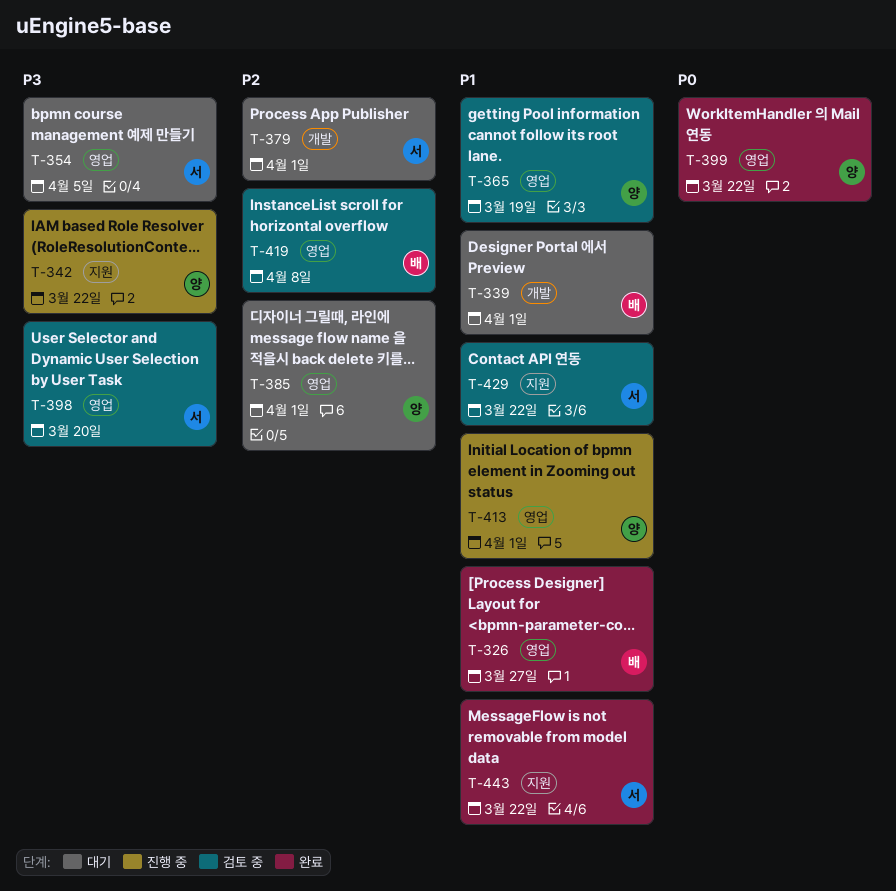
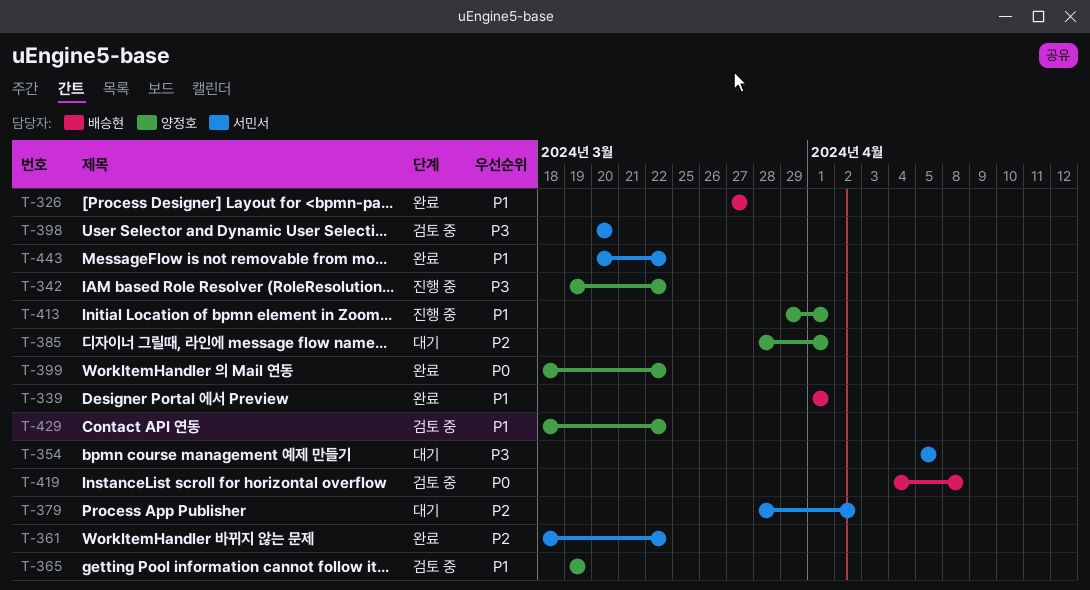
T-339, status: 대기 -> 완료
T-361: none -> present
T-379, due: Apr 1 -> Apr 2
T-419, priority: P2 -> P0
T-429, owner: 서민서 -> 양정호

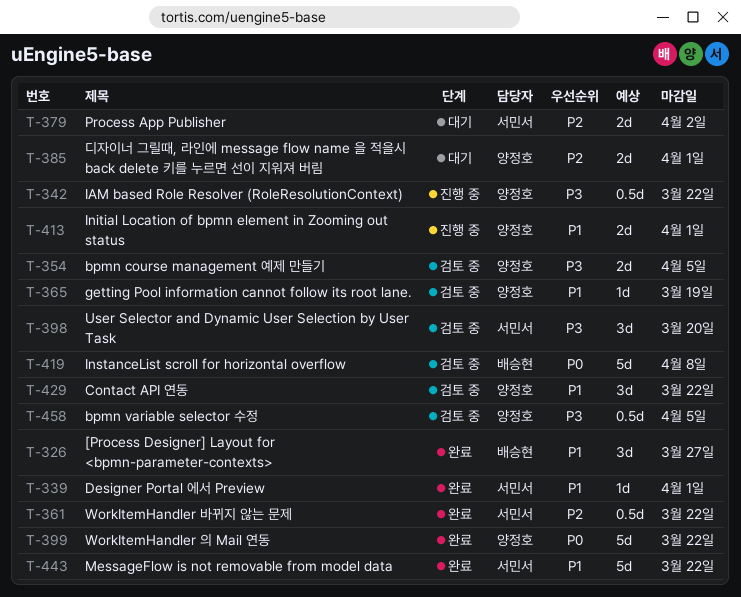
T-339, owner: 배승현 -> 서민서
T-354, status: 대기 -> 검토 중
T-354, owner: 서민서 -> 양정호
T-458: none -> present

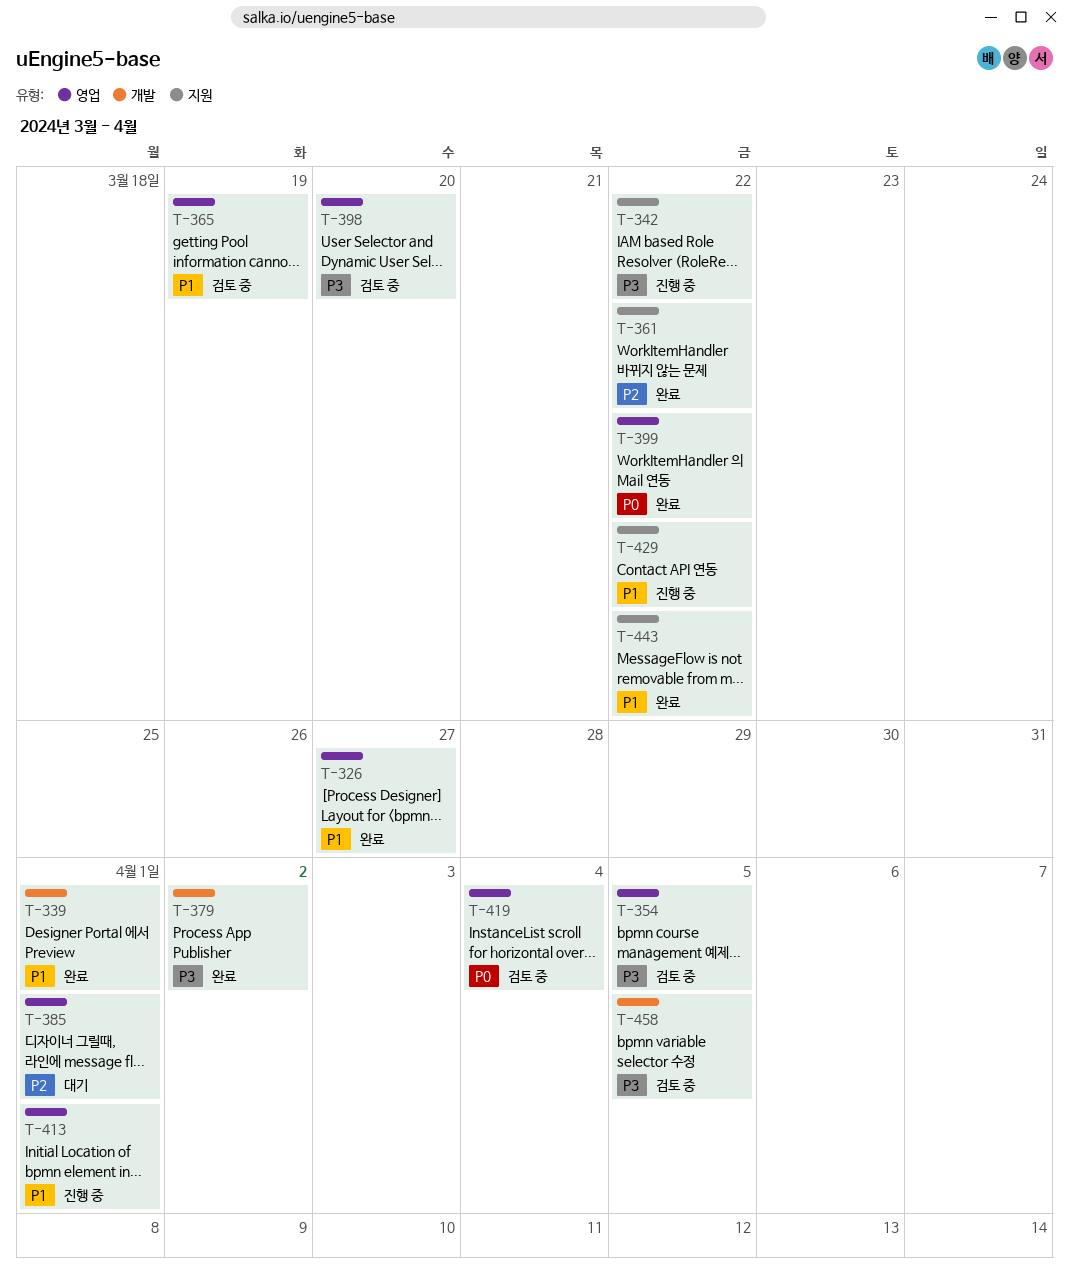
T-379, status: 대기 -> 완료
T-379, priority: P2 -> P3
T-419, due: Apr 8 -> Apr 4
T-429, status: 검토 중 -> 진행 중

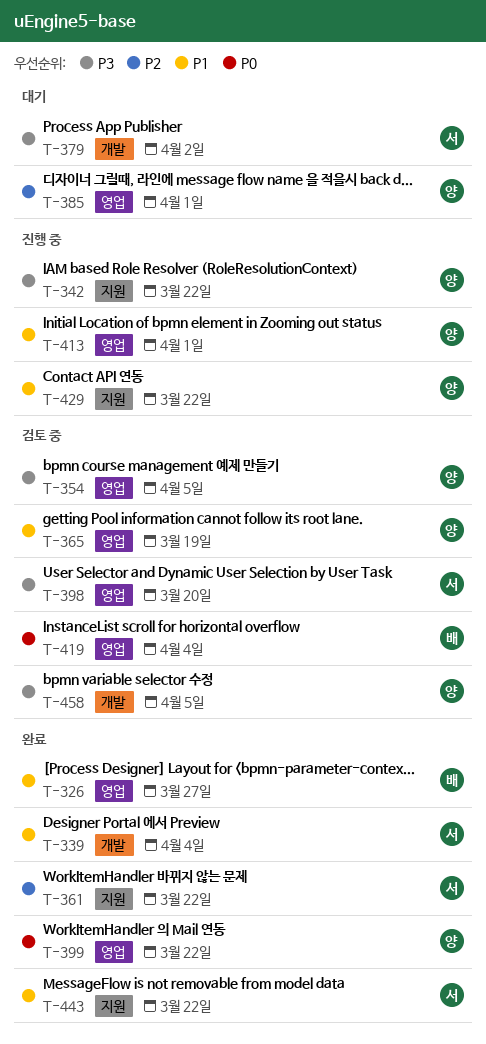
T-339, due: Apr 1 -> Apr 4
T-379, status: 완료 -> 대기

